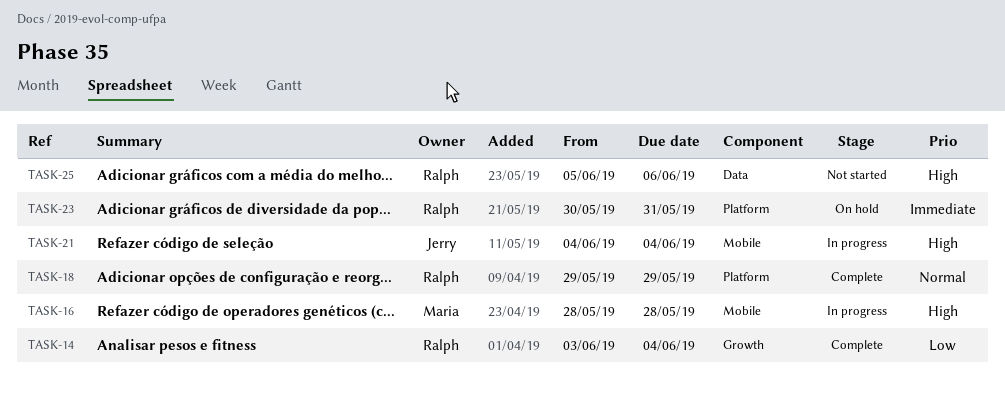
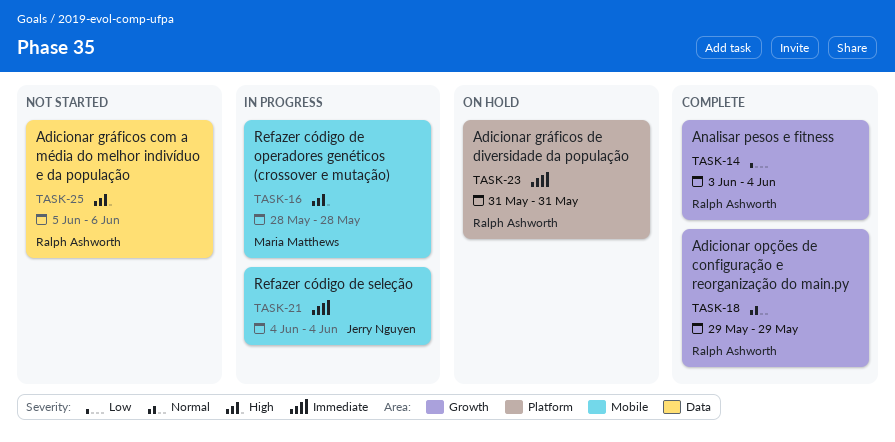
TASK-18, label: Platform -> Growth
TASK-21, priority: High -> Immediate
TASK-23, start: May 30 -> May 31

